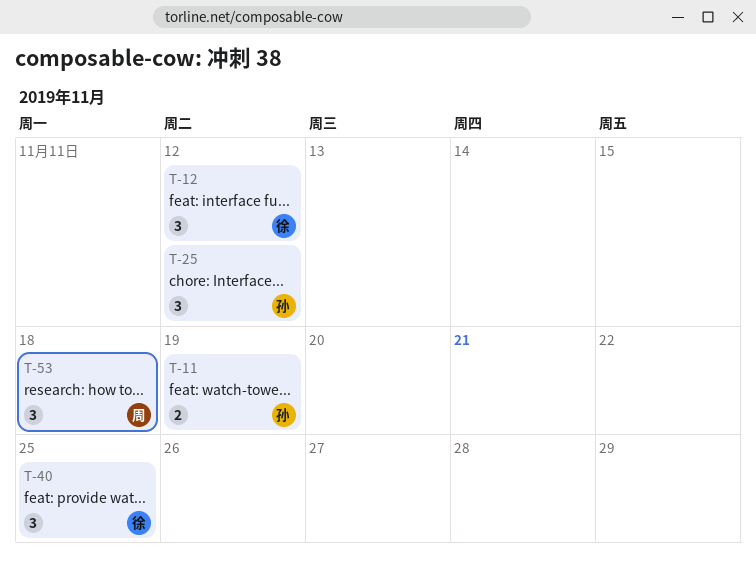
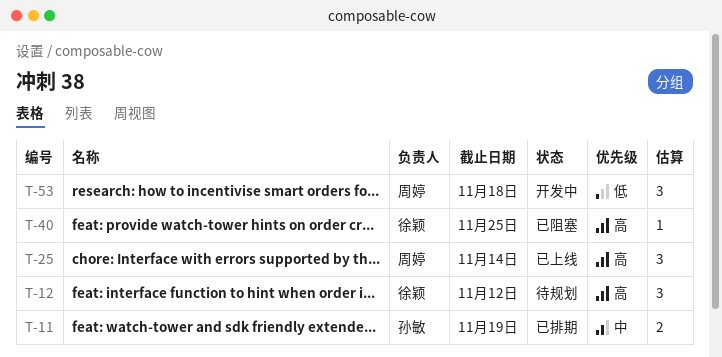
T-25, owner: 孙敏 -> 周婷
T-25, due: Nov 12 -> Nov 14
T-40, estimate: 3 -> 1

